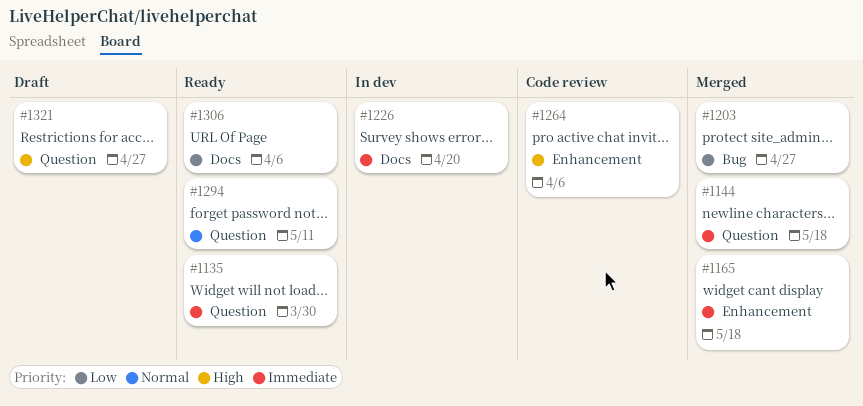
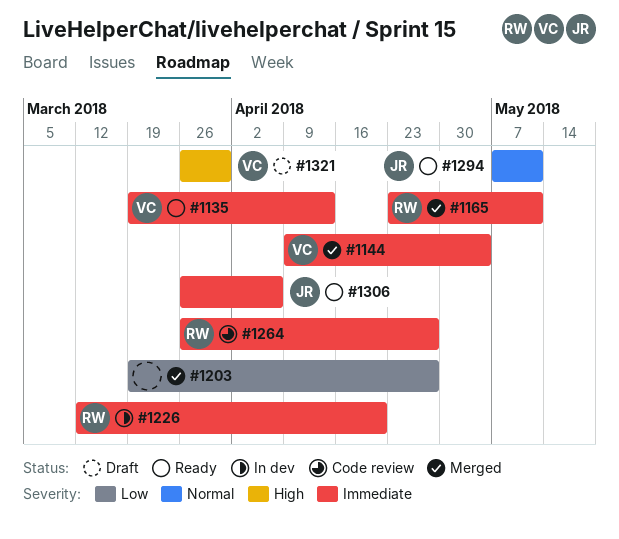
#1135, due: Mar 30 -> Apr 13
#1144, due: May 18 -> May 4
#1165, due: May 18 -> May 11
#1264, priority: High -> Immediate
#1264, due: Apr 6 -> Apr 27
#1306, priority: Low -> Immediate
#1321, due: Apr 27 -> Mar 30

